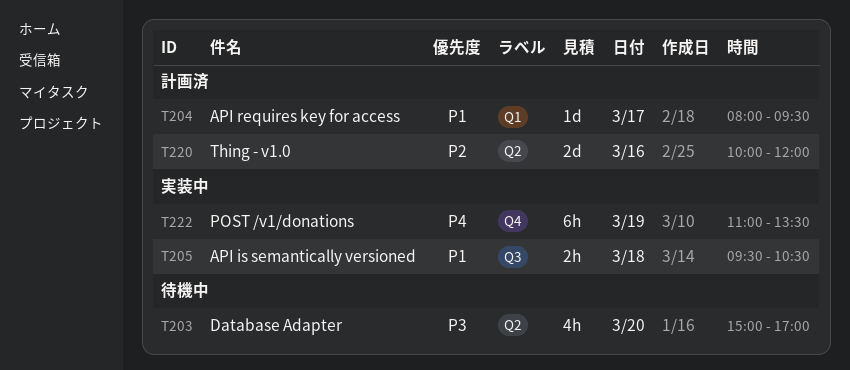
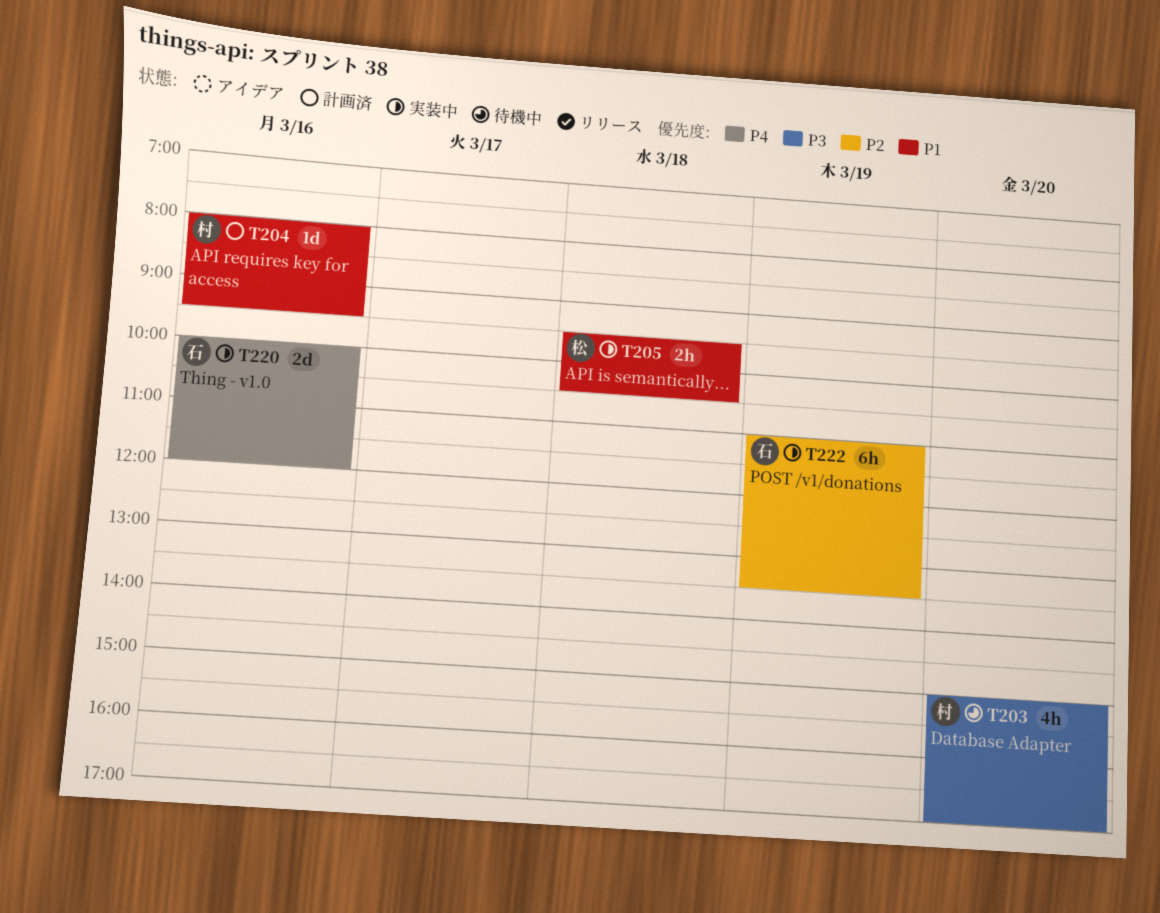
T204, day: Mar 17 -> Mar 16
T220, status: 計画済 -> 実装中
T220, priority: P2 -> P4
T222, priority: P4 -> P2

